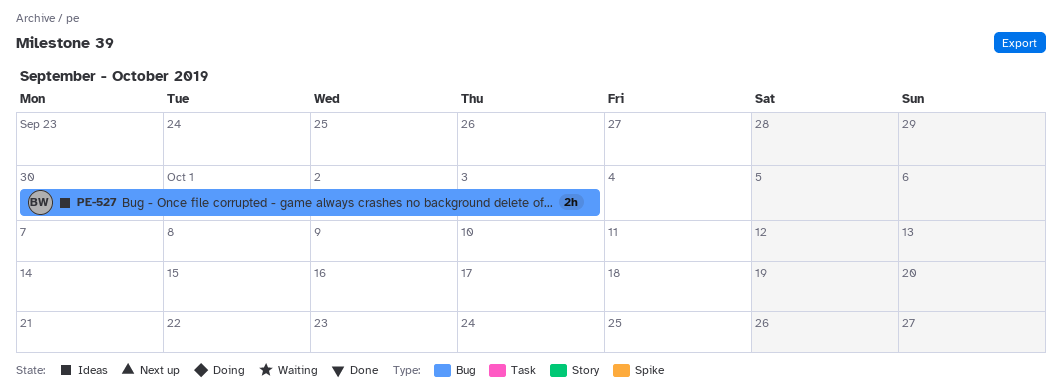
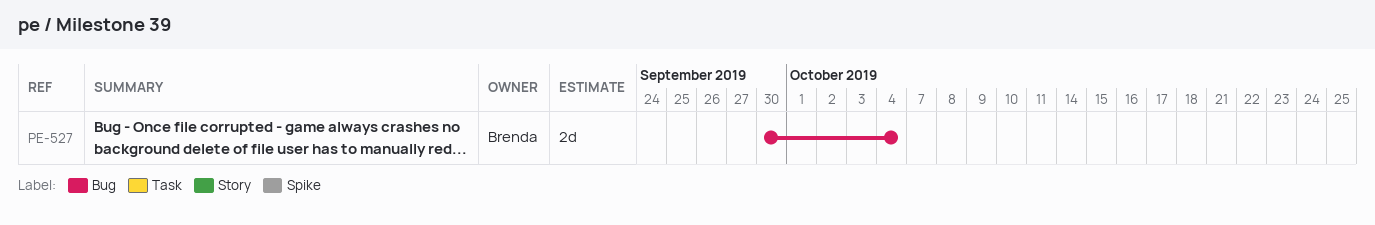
PE-527, estimate: 2h -> 2d
PE-527, due: Oct 3 -> Oct 4

